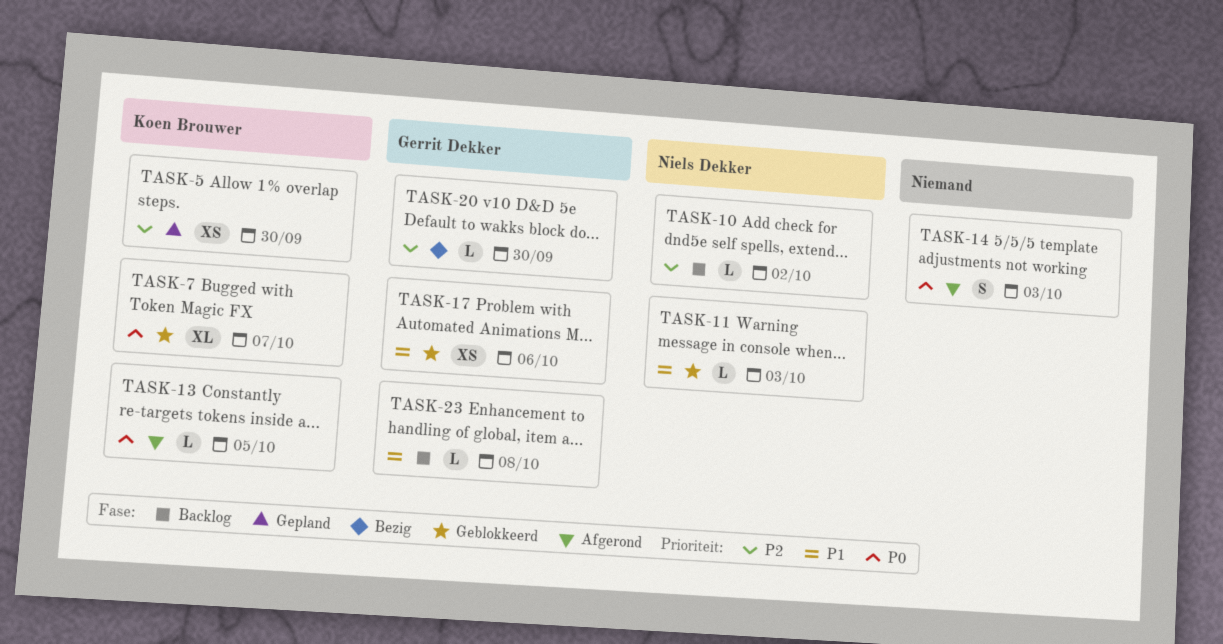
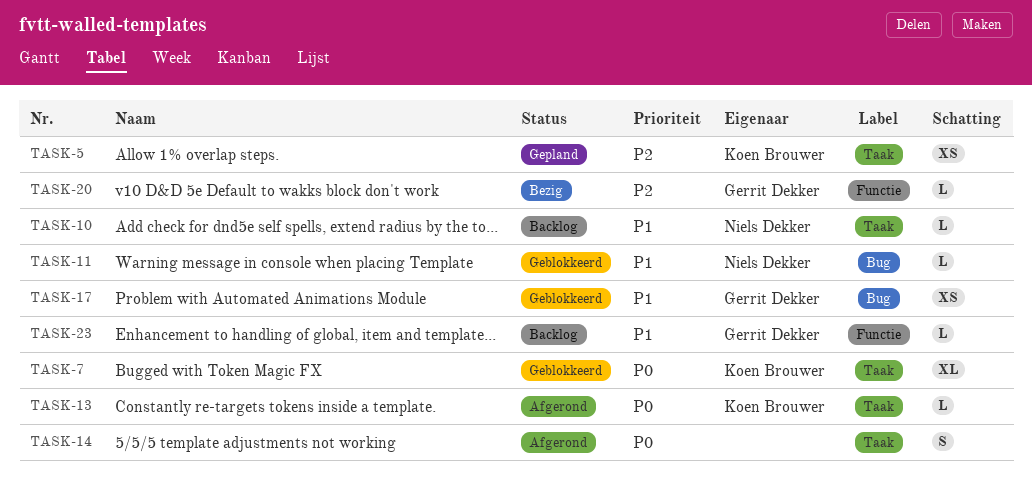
TASK-10, priority: P2 -> P1

